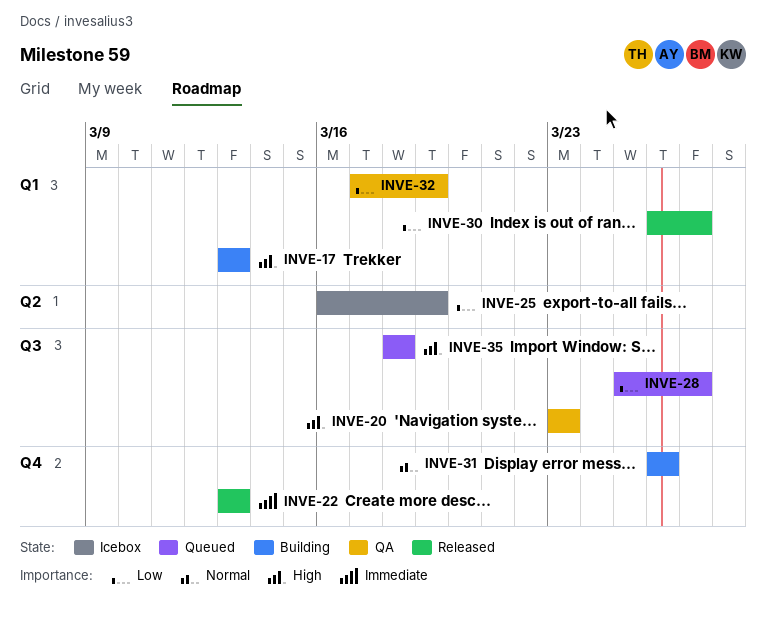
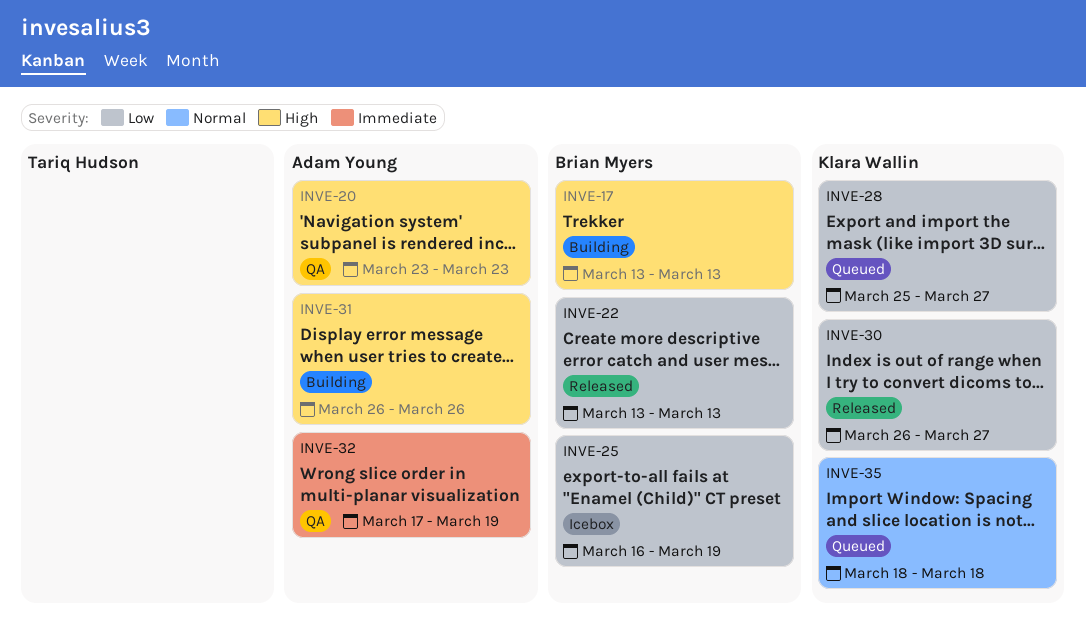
INVE-22, priority: Immediate -> Low
INVE-31, priority: Normal -> High
INVE-32, priority: Low -> Immediate
INVE-35, priority: High -> Normal

